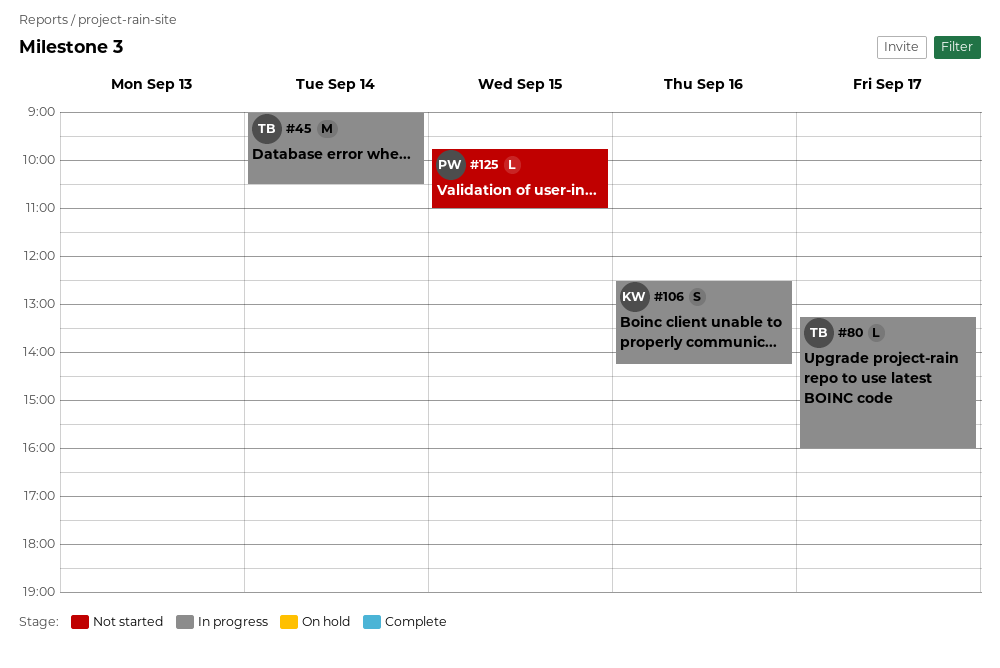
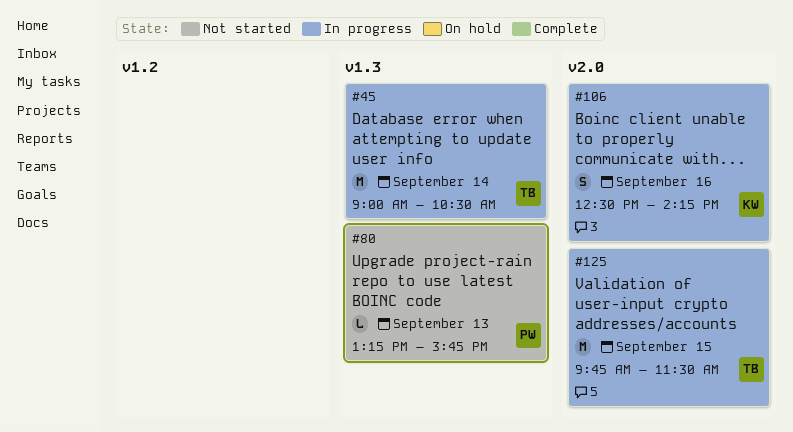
#80, status: In progress -> Not started
#80, owner: TB -> PW
#80, day: Sep 17 -> Sep 13
#80, ends: 16:00 -> 15:45
#125, status: Not started -> In progress
#125, owner: PW -> TB
#125, estimate: L -> M
#125, ends: 11:00 -> 11:30

